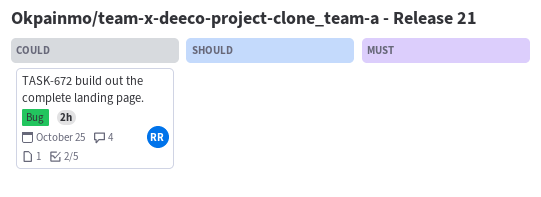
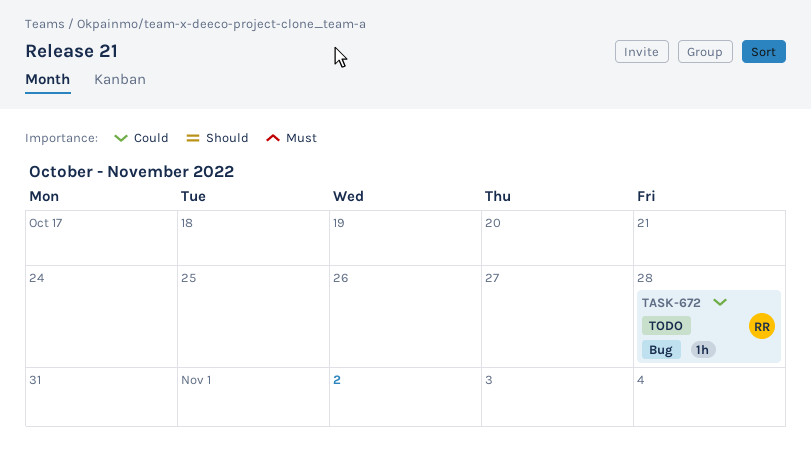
TASK-672, estimate: 2h -> 1h
TASK-672, due: Oct 25 -> Oct 28

